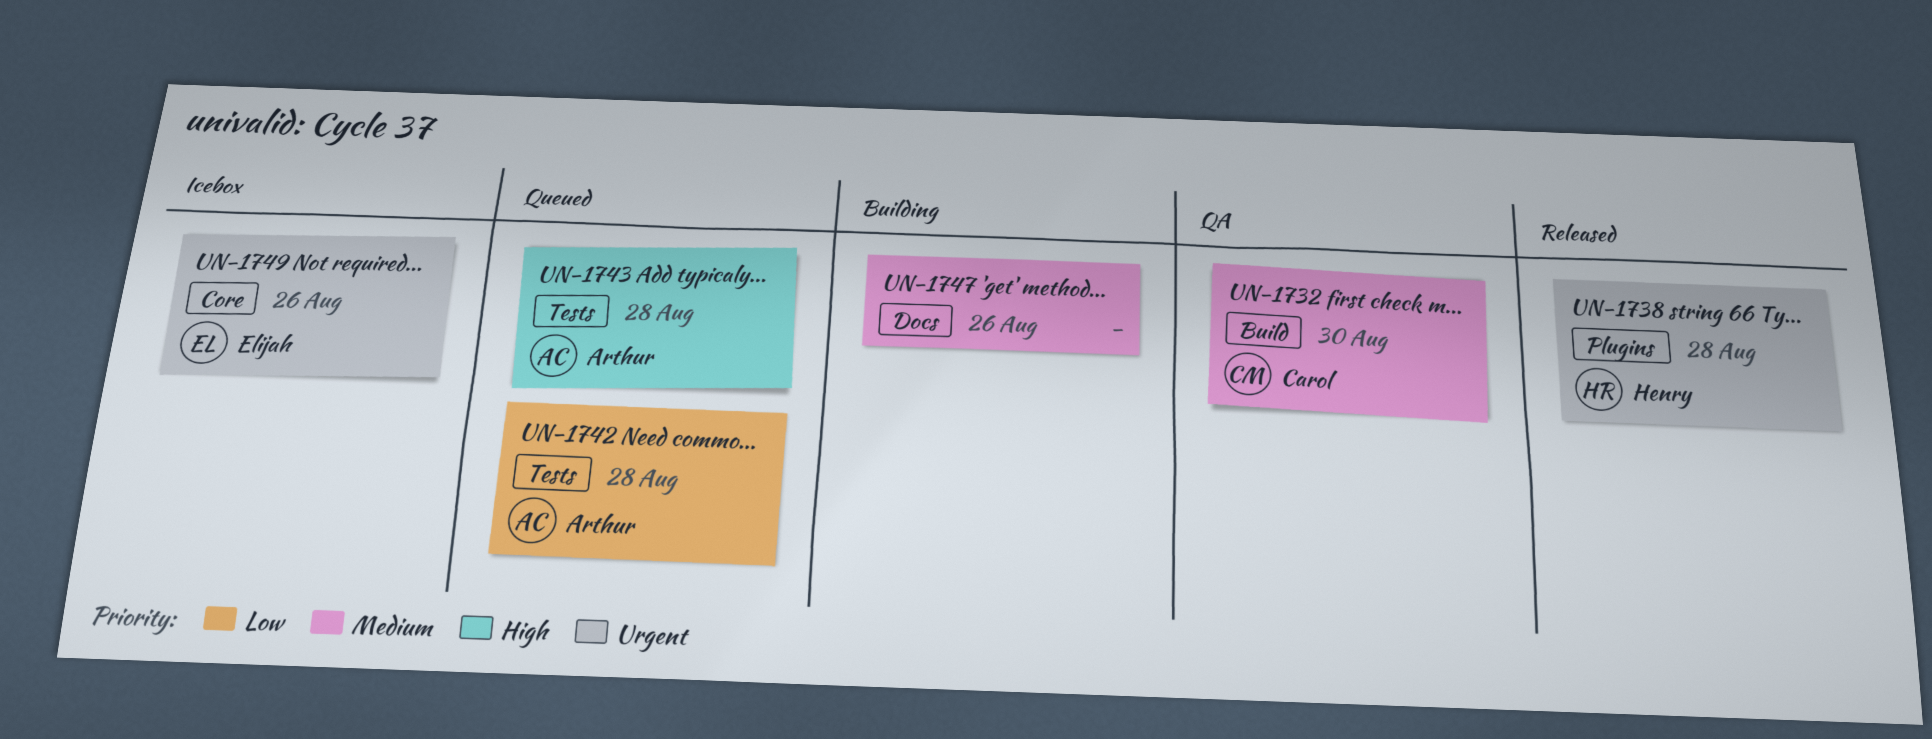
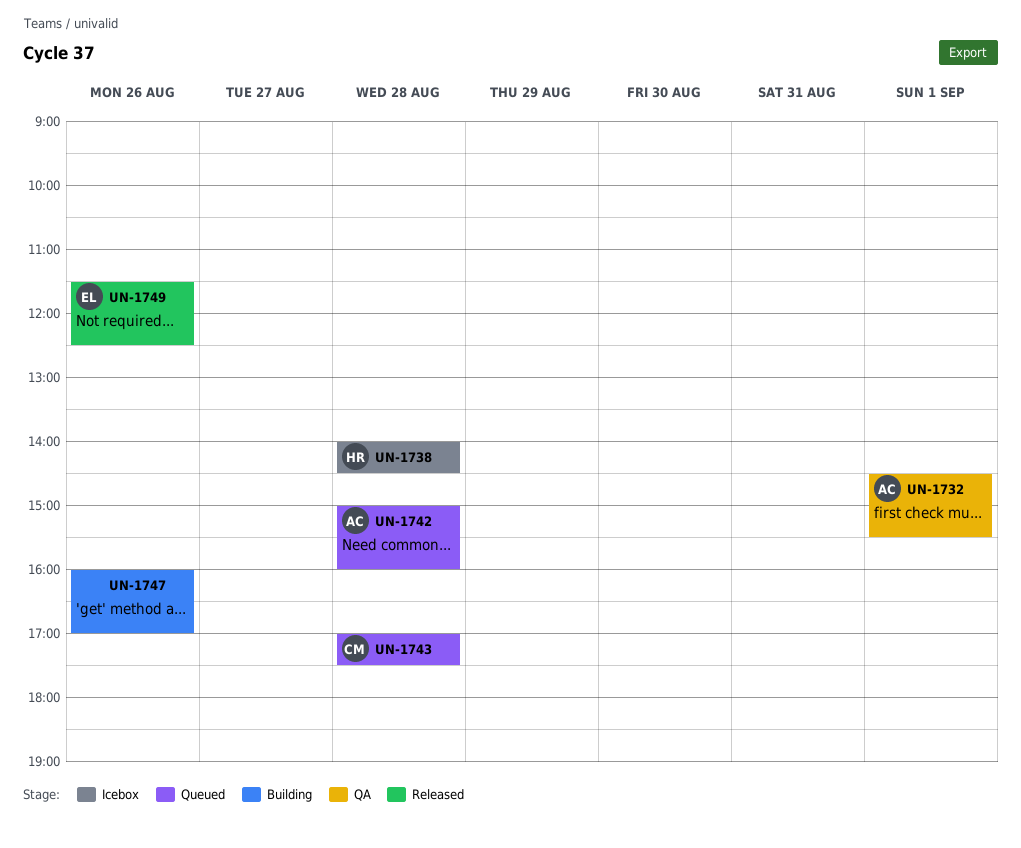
UN-1732, owner: Carol -> Arthur
UN-1732, day: Aug 30 -> Sep 1
UN-1738, status: Released -> Icebox
UN-1743, owner: Arthur -> Carol
UN-1749, status: Icebox -> Released

